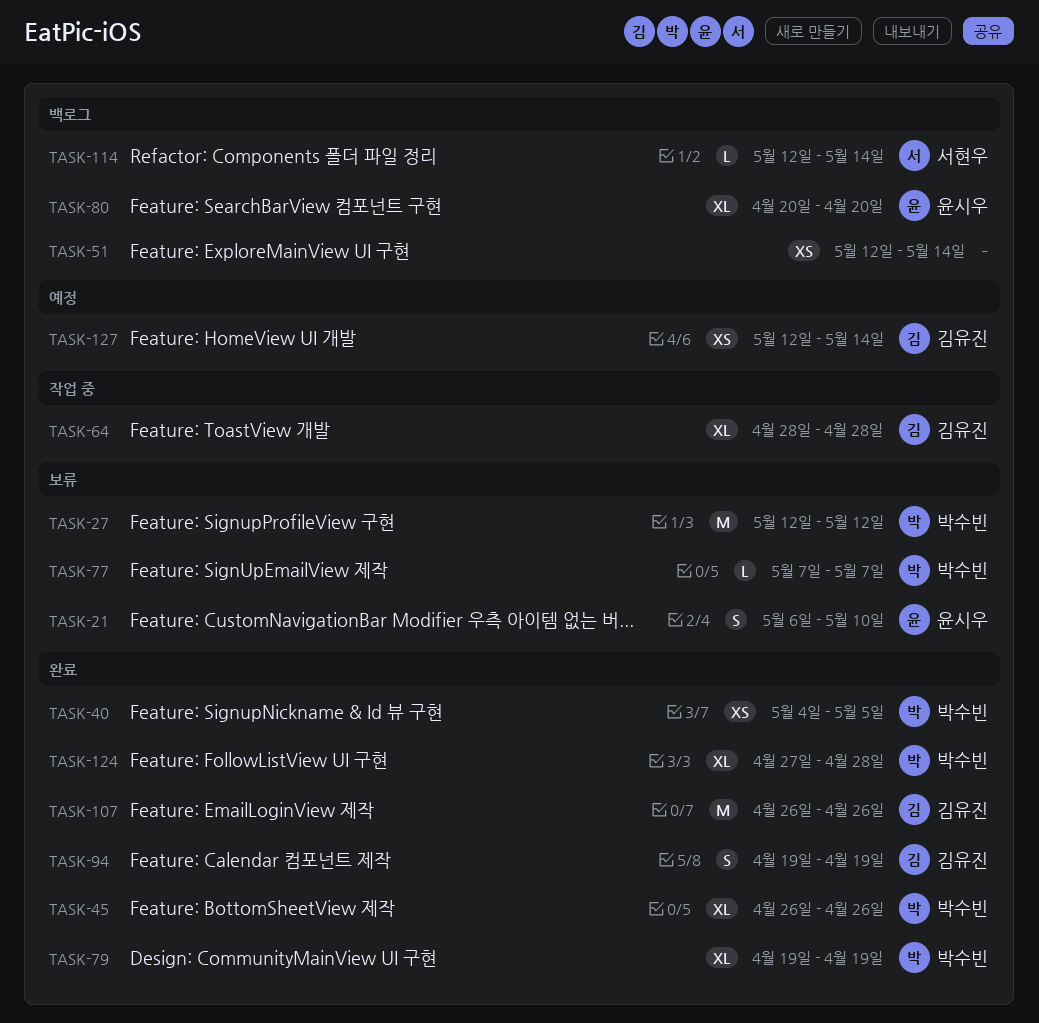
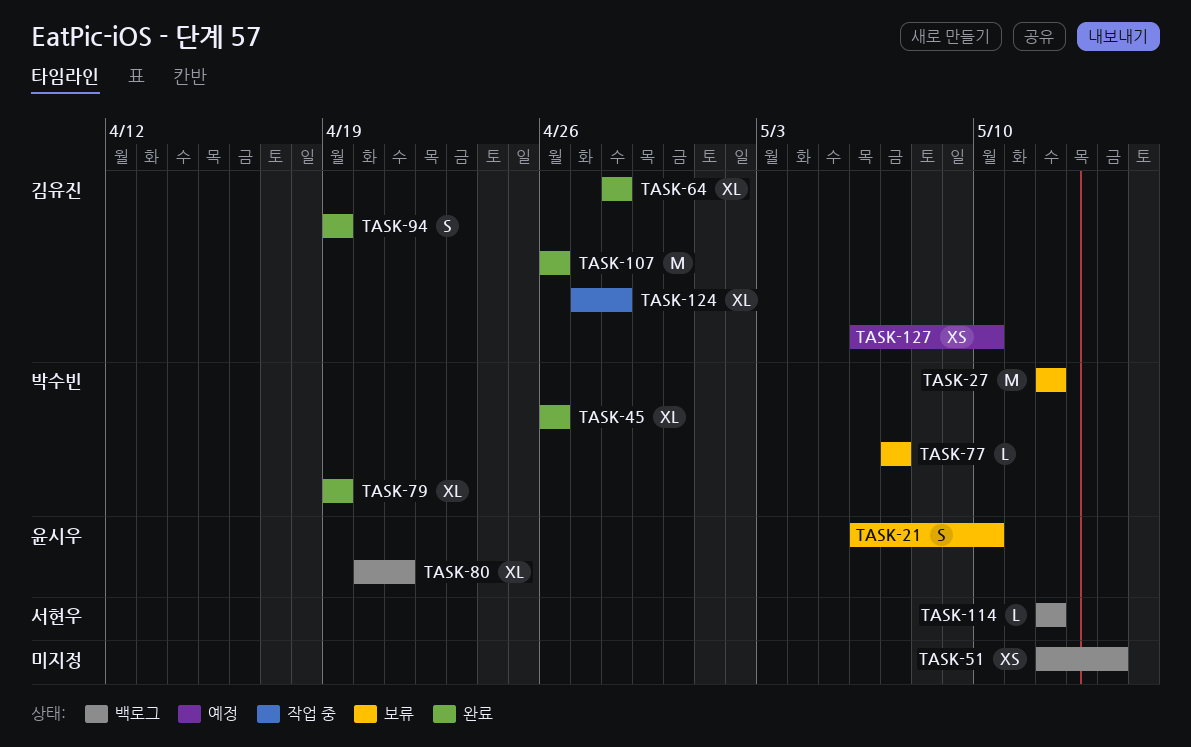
TASK-40: present -> none
TASK-64, status: 작업 중 -> 완료
TASK-80, due: Apr 20 -> Apr 21
TASK-114, due: May 14 -> May 12
TASK-124, status: 완료 -> 작업 중
TASK-124, owner: 박수빈 -> 김유진
TASK-127, start: May 12 -> May 6
TASK-127, due: May 14 -> May 10

